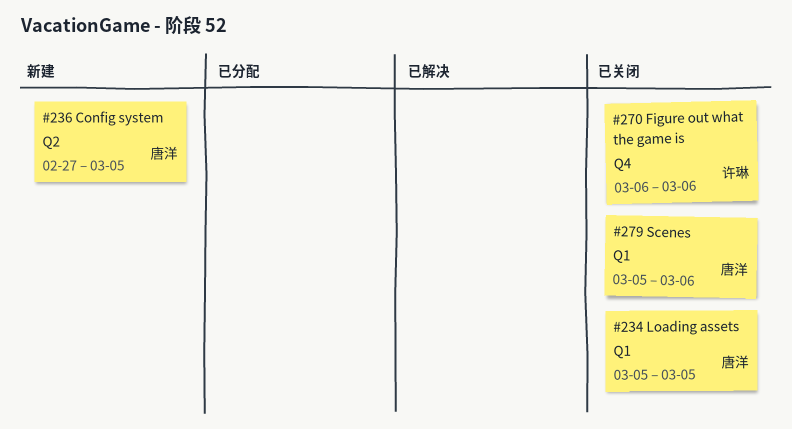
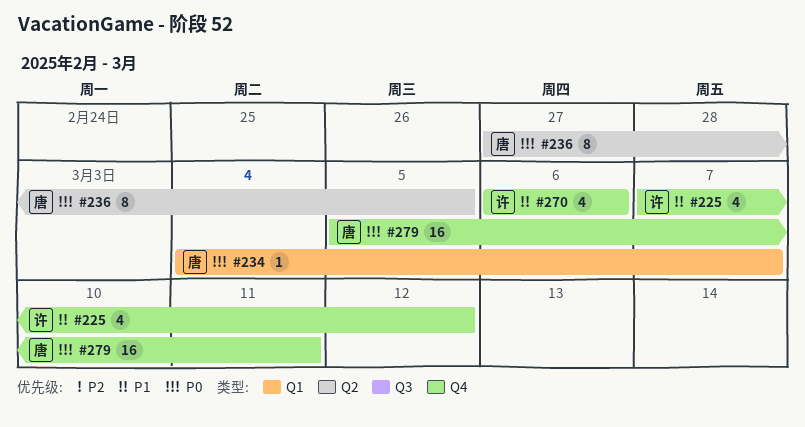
#225: none -> present
#234, start: Mar 5 -> Mar 4
#234, due: Mar 5 -> Mar 7
#279, label: Q1 -> Q4
#279, due: Mar 6 -> Mar 11

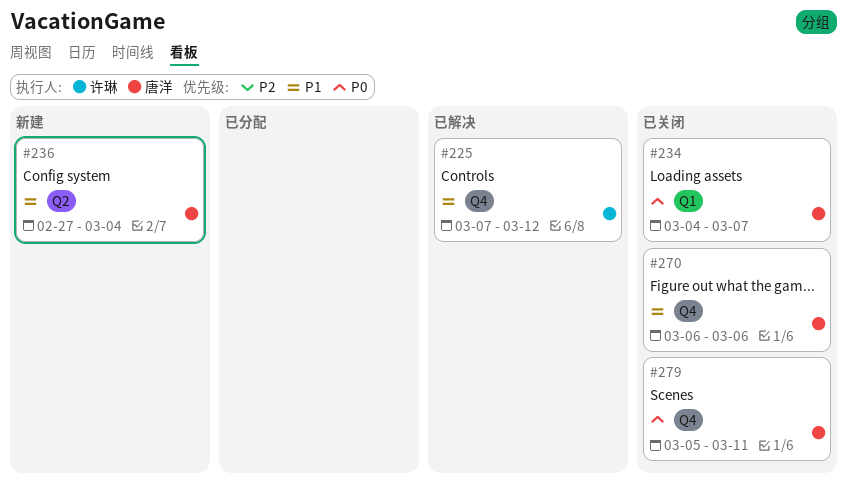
#236, priority: P0 -> P1
#236, due: Mar 5 -> Mar 4
#270, owner: 许琳 -> 唐洋

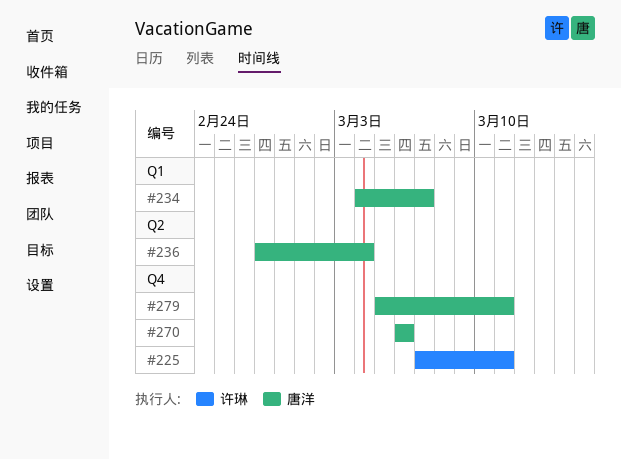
#225, due: Mar 12 -> Mar 11

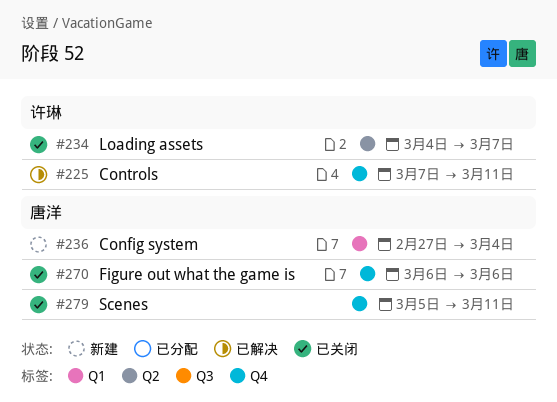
#234, owner: 唐洋 -> 许琳
#234, label: Q1 -> Q2
#236, label: Q2 -> Q1

